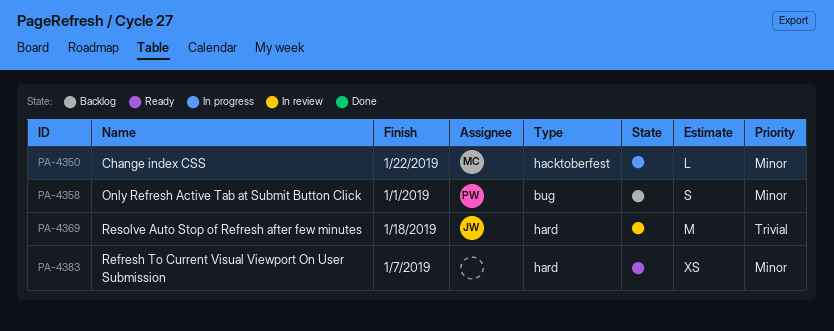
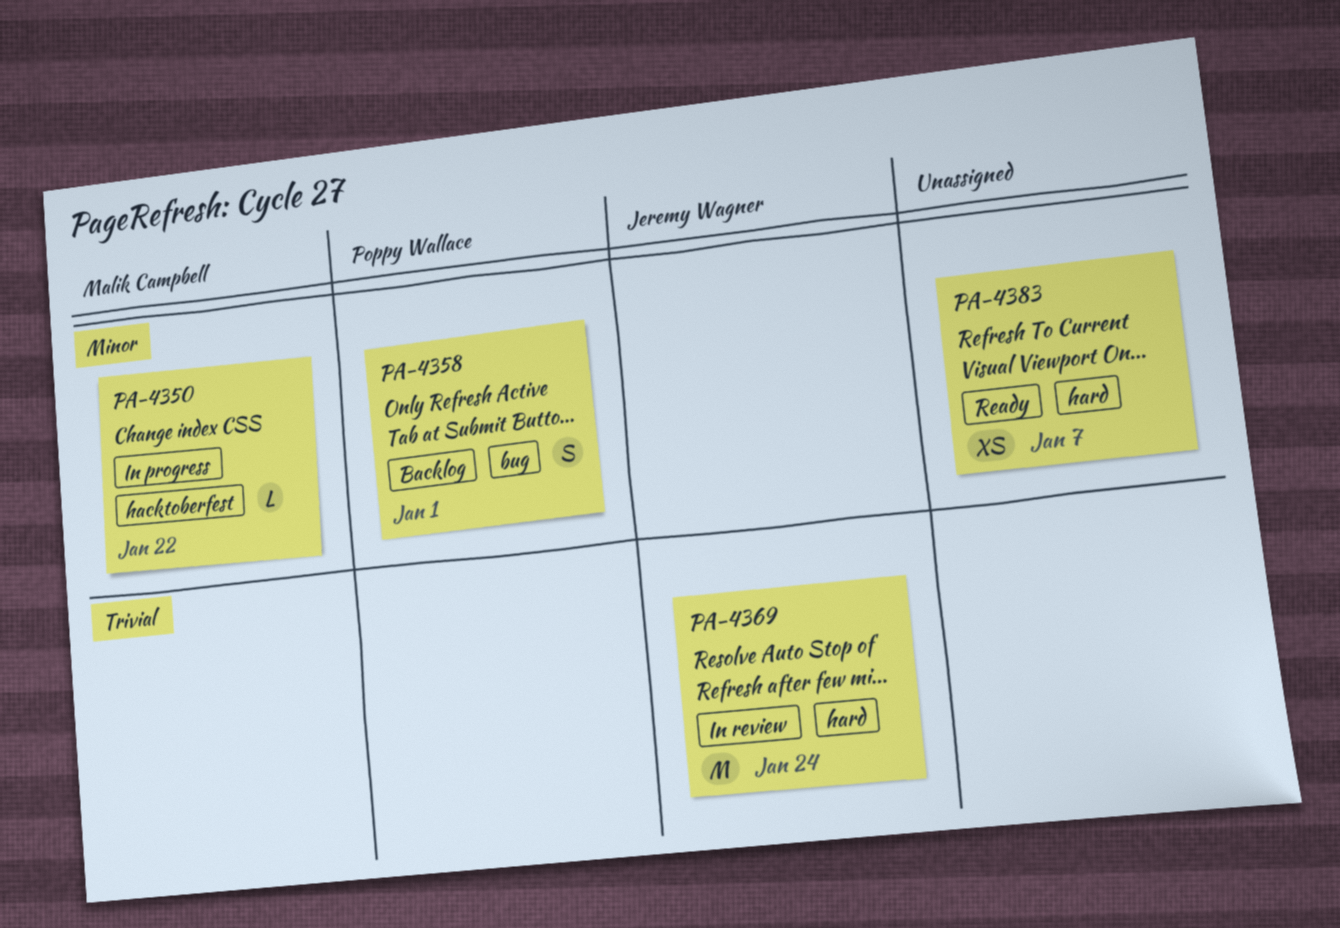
PA-4369, due: Jan 18 -> Jan 24

